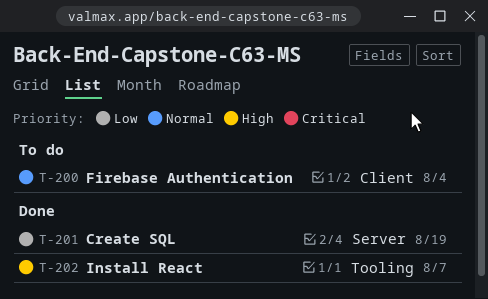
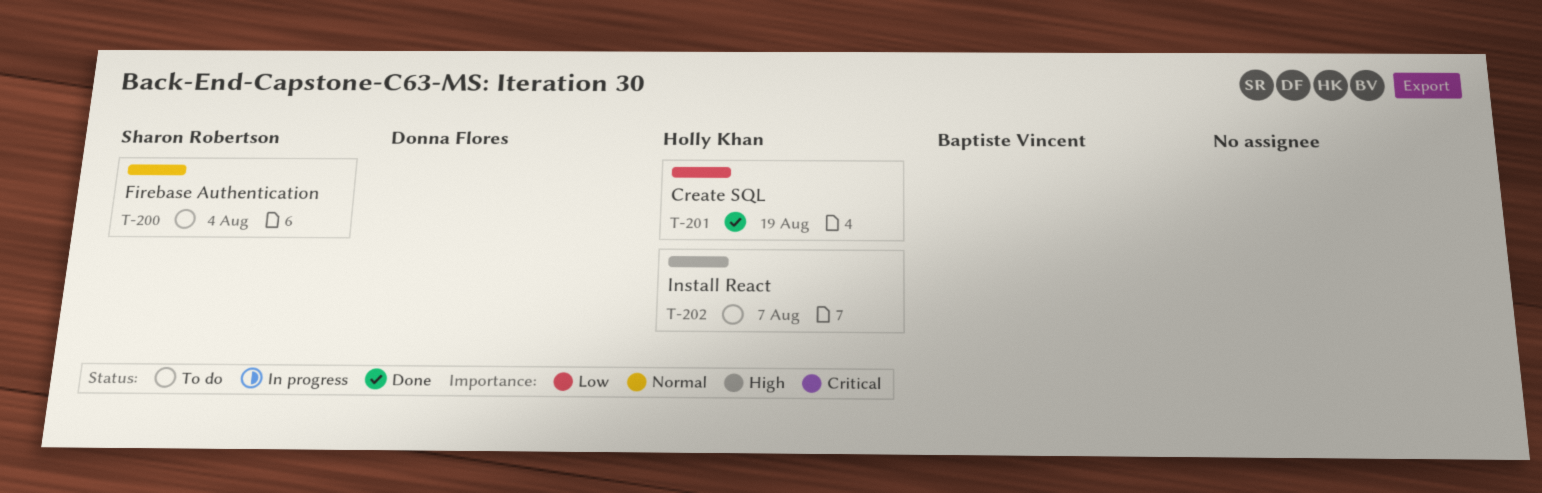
T-202, status: Done -> To do

